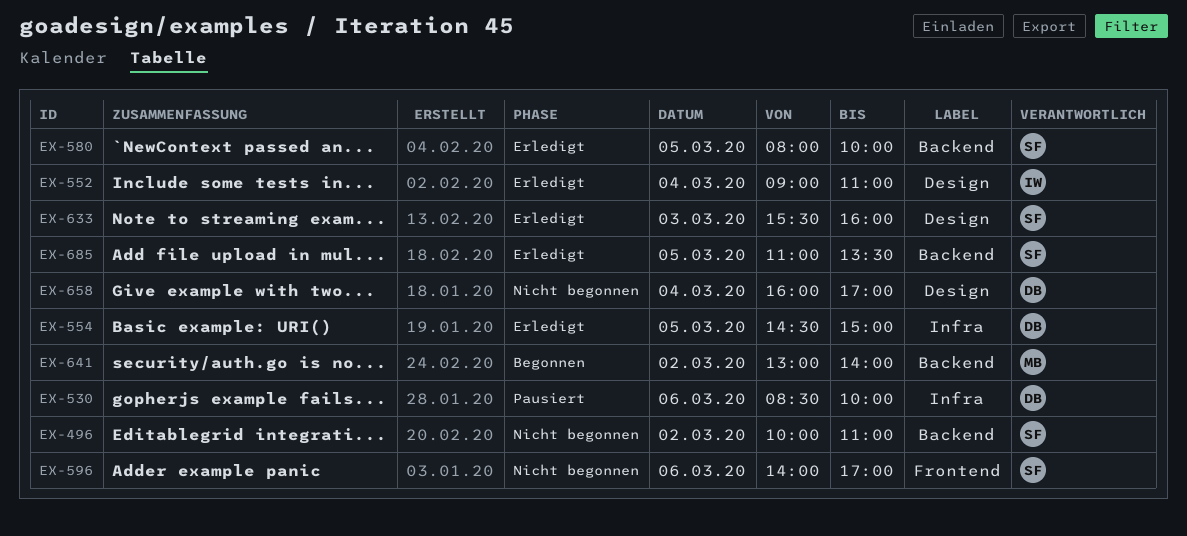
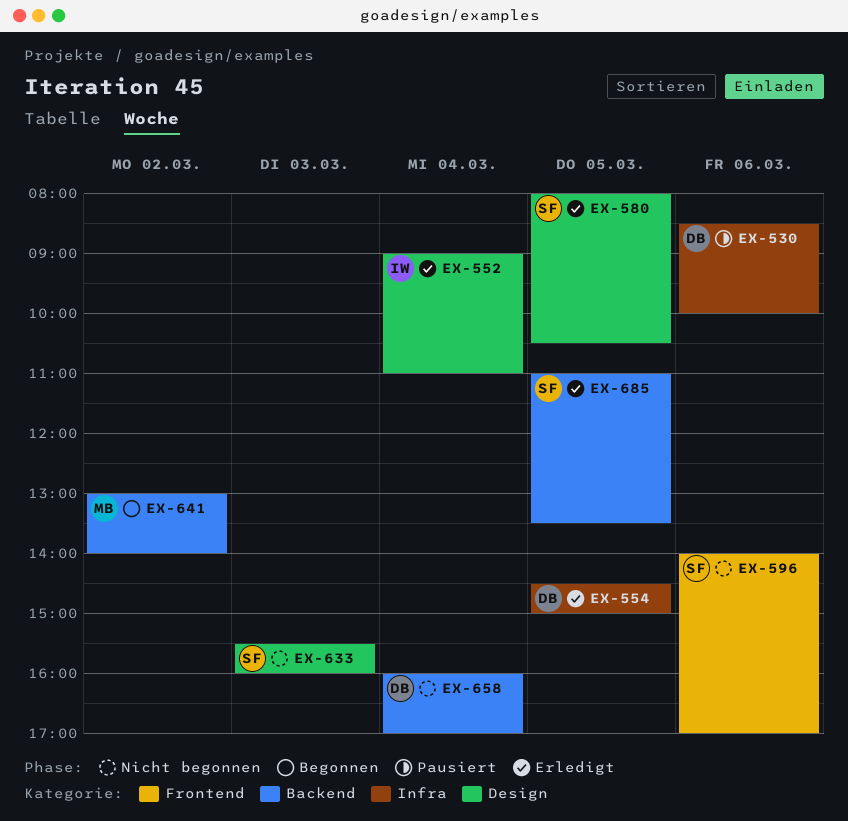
EX-496: present -> none
EX-580, label: Backend -> Design
EX-580, ends: 10:00 -> 10:30
EX-633, status: Erledigt -> Nicht begonnen
EX-658, label: Design -> Backend

